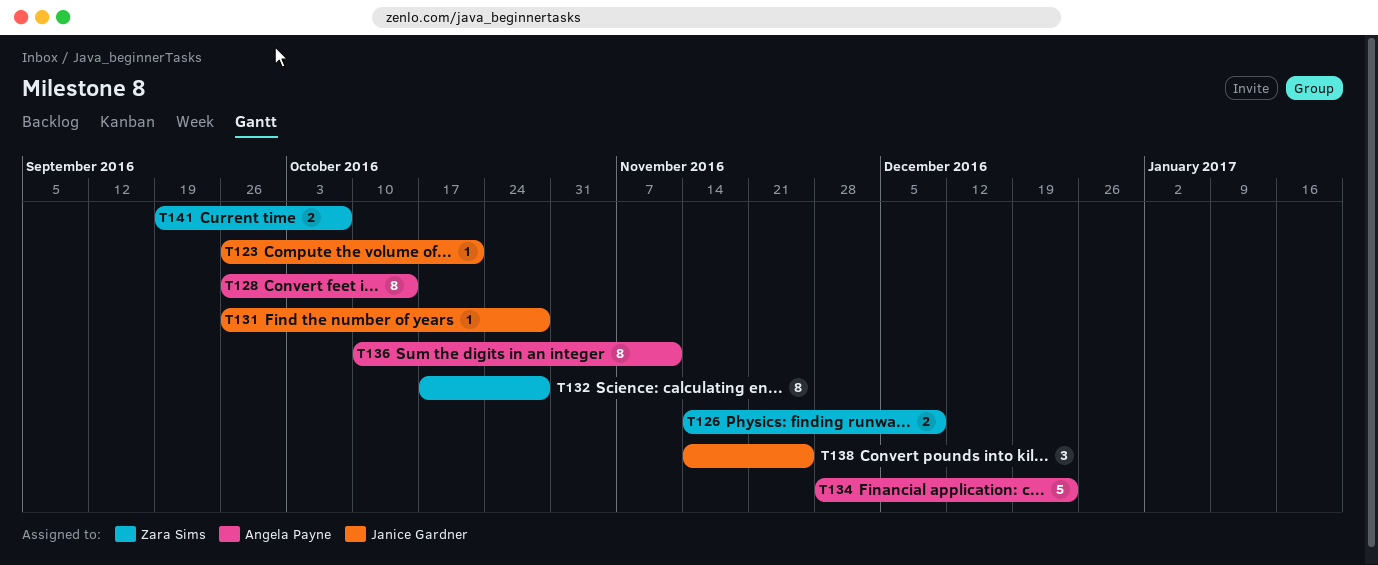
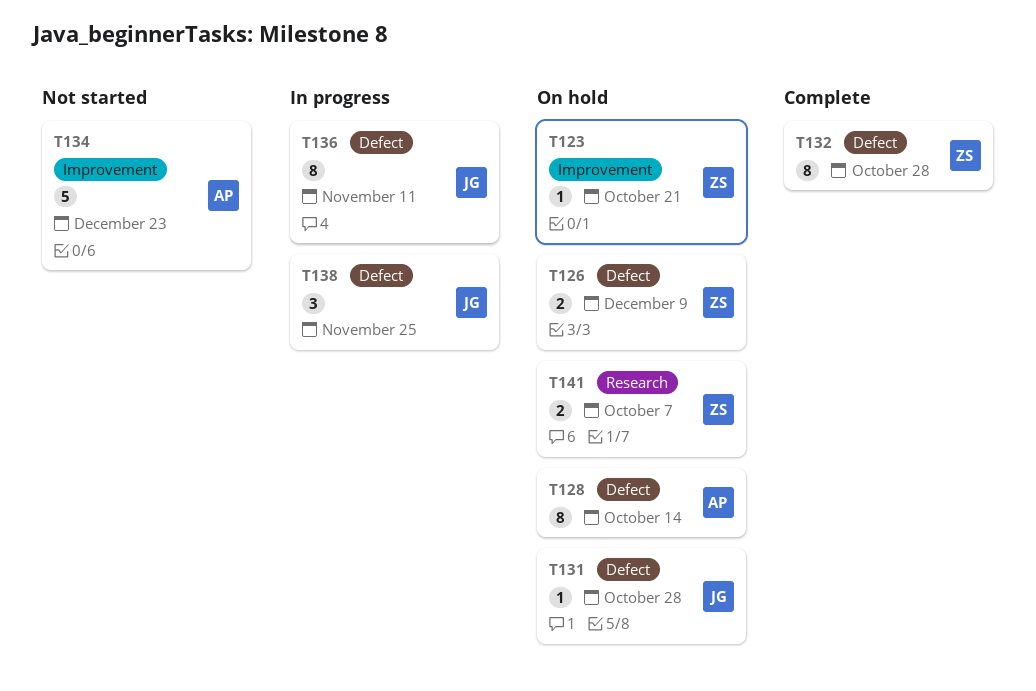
T123, owner: Janice Gardner -> Zara Sims
T136, owner: Angela Payne -> Janice Gardner

